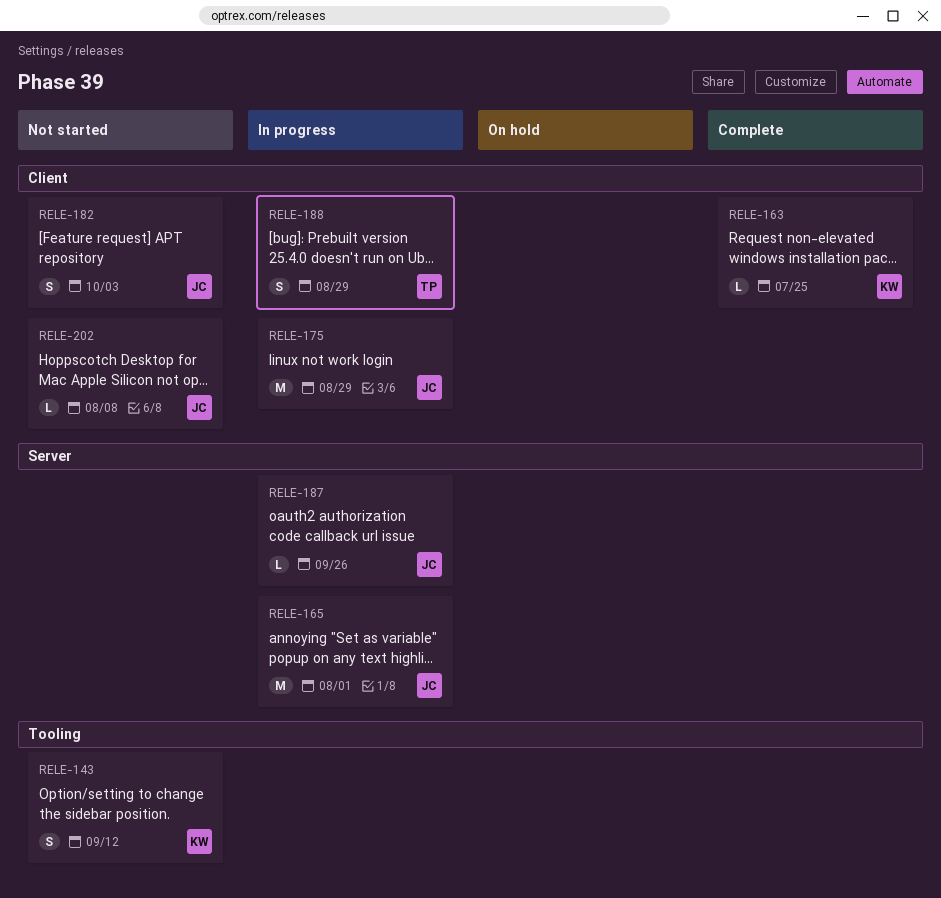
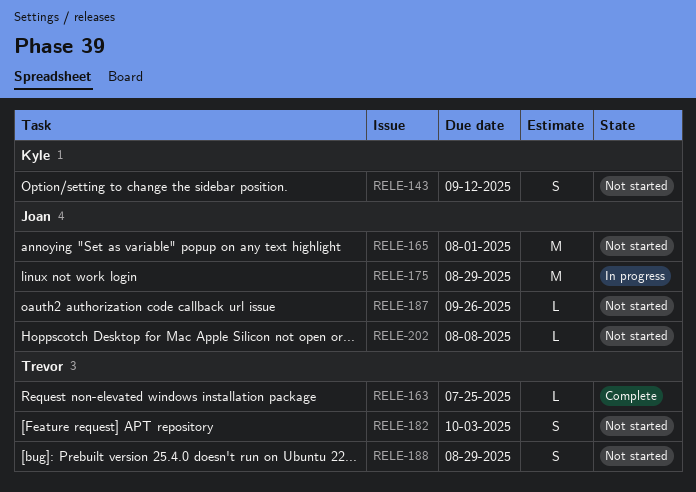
RELE-163, owner: Kyle -> Trevor
RELE-165, status: In progress -> Not started
RELE-182, owner: Joan -> Trevor
RELE-187, status: In progress -> Not started
RELE-188, status: In progress -> Not started

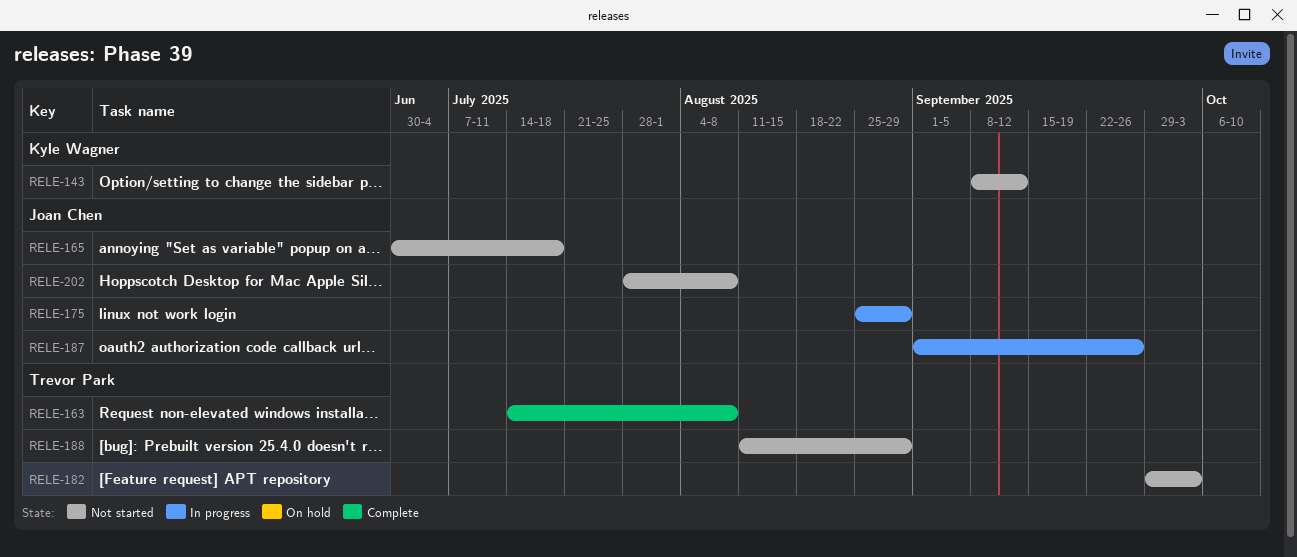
RELE-163, due: Jul 25 -> Aug 8
RELE-165, due: Aug 1 -> Jul 18
RELE-187, status: Not started -> In progress

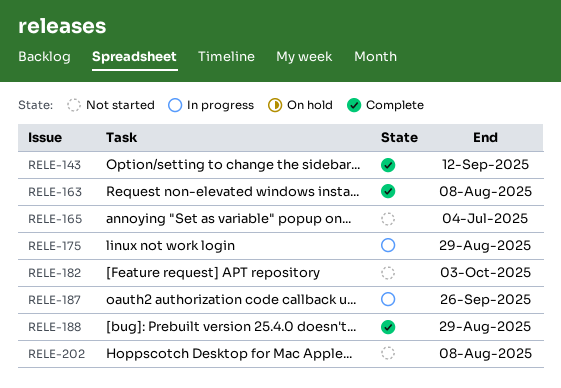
RELE-143, status: Not started -> Complete
RELE-165, due: Jul 18 -> Jul 4
RELE-188, status: Not started -> Complete

